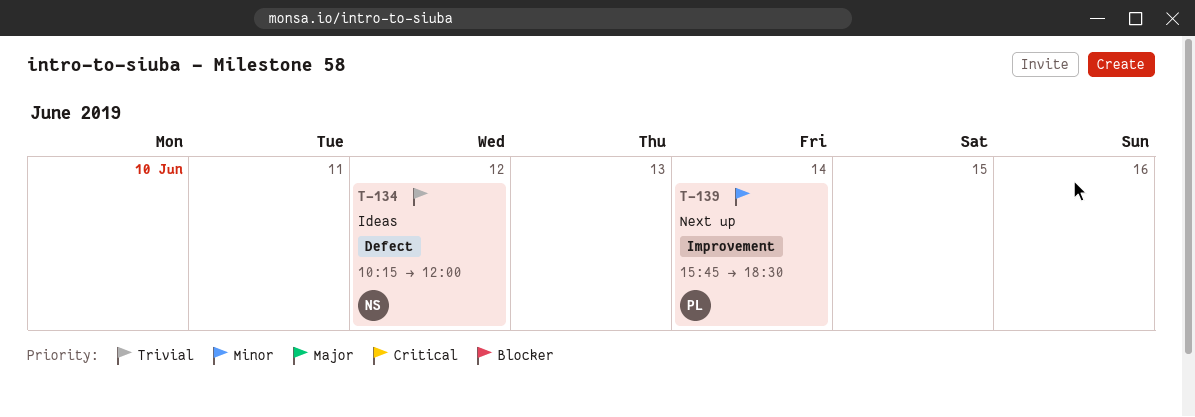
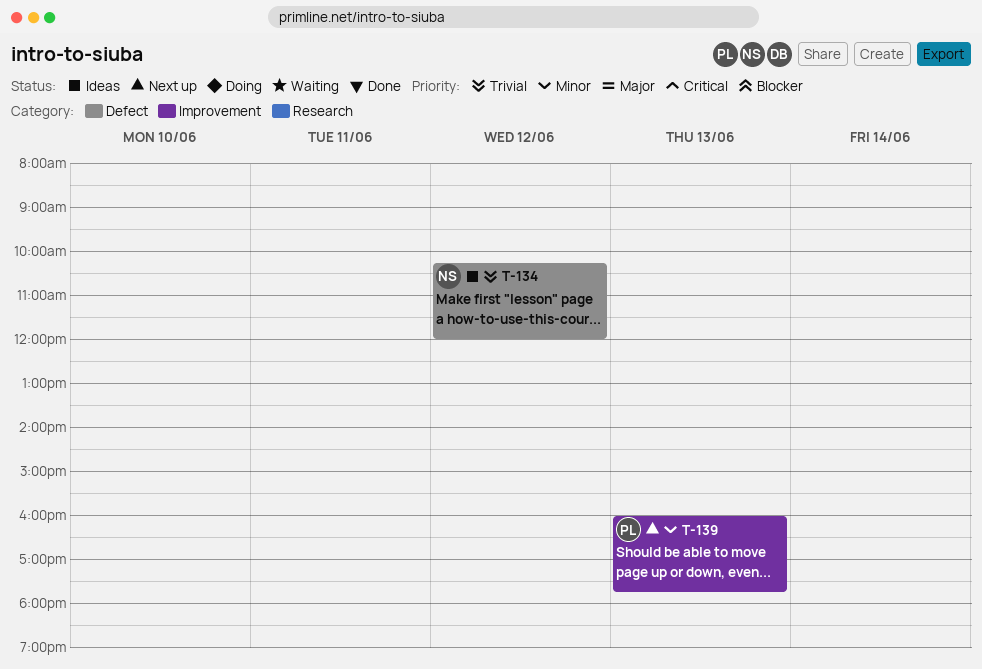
T-139, day: Jun 14 -> Jun 13
T-139, begins: 15:45 -> 16:00
T-139, ends: 18:30 -> 17:45

